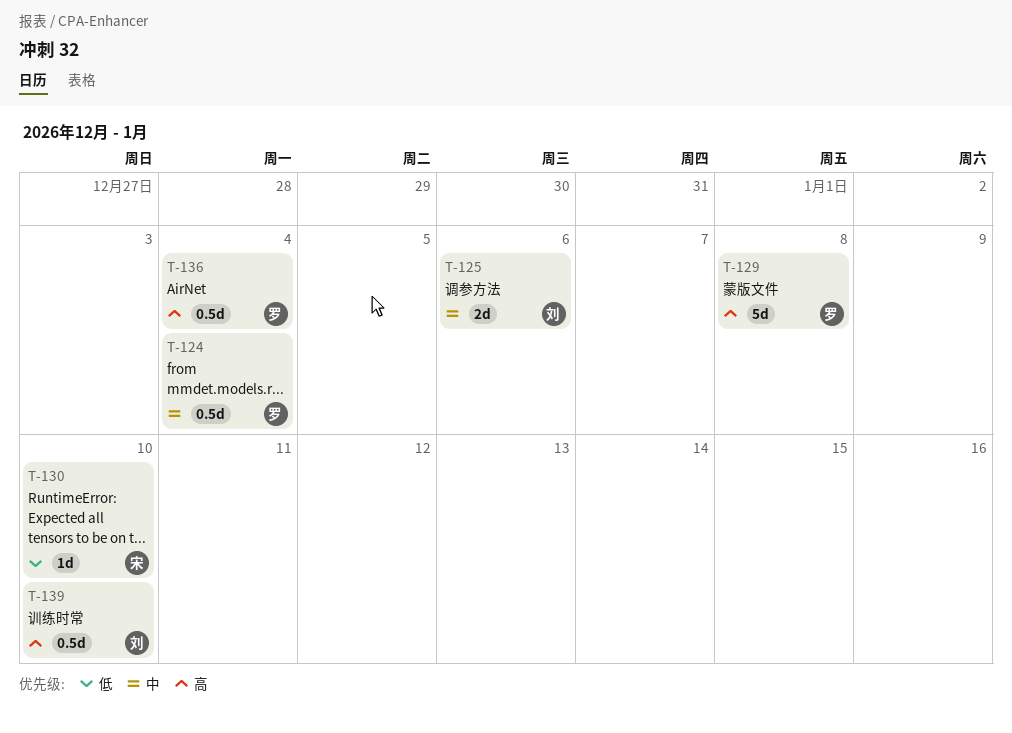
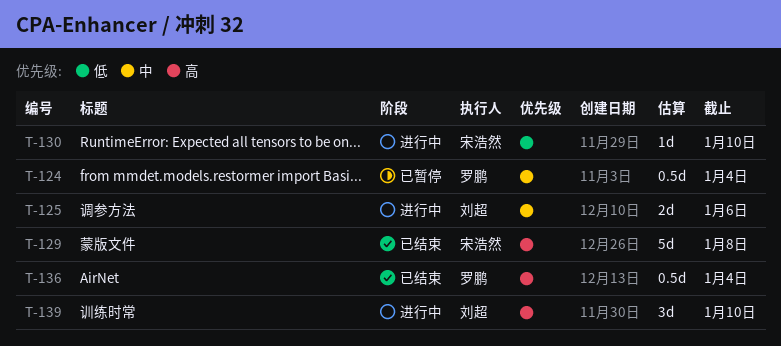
T-129, owner: 罗鹏 -> 宋浩然
T-139, estimate: 0.5d -> 3d

